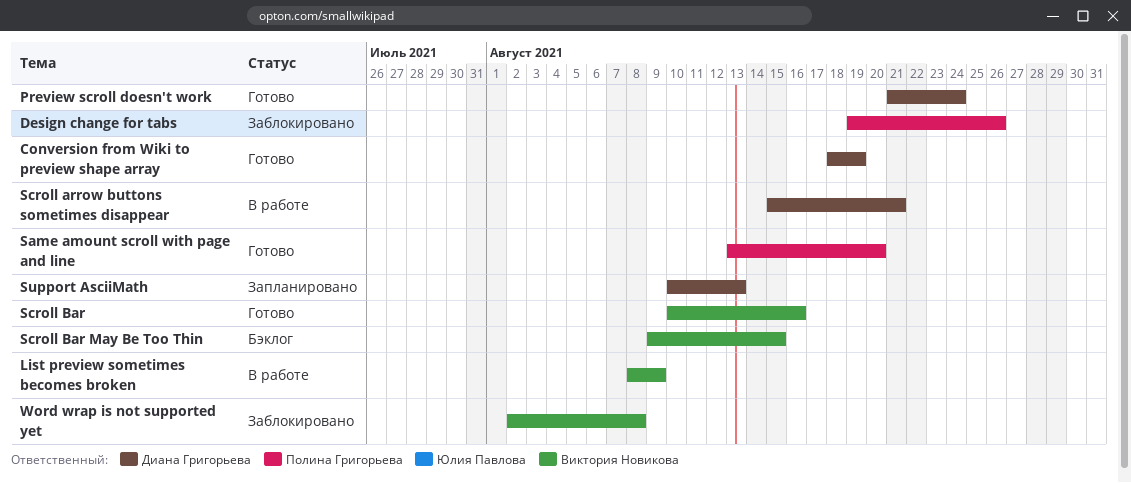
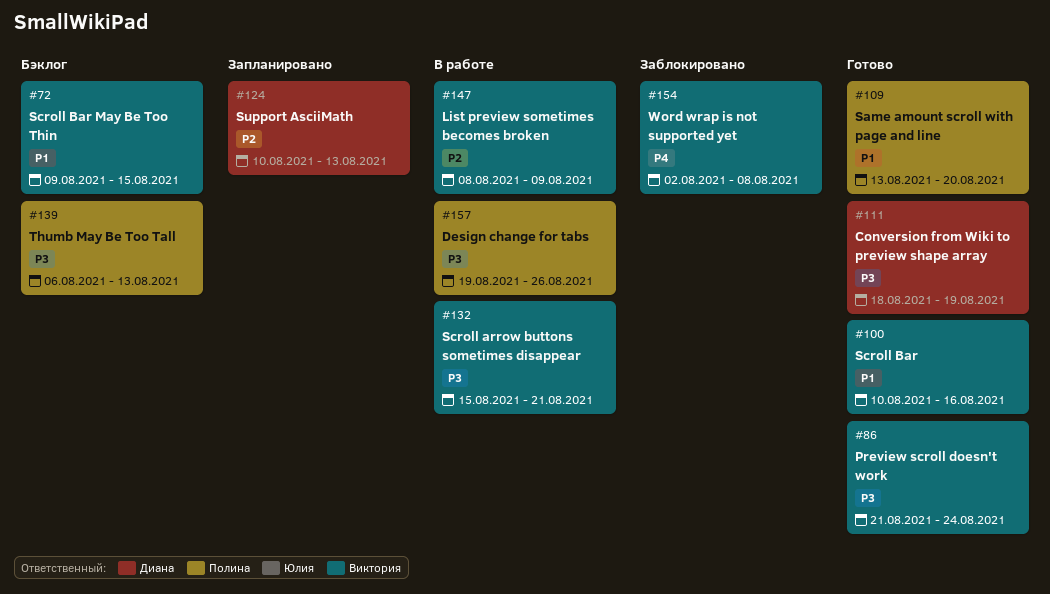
Design change for tabs, status: Заблокировано -> В работе
Preview scroll doesn't work, owner: Диана Григорьева -> Виктория Новикова
Scroll arrow buttons sometimes disappear, owner: Диана Григорьева -> Виктория Новикова
Thumb May Be Too Tall: none -> present

